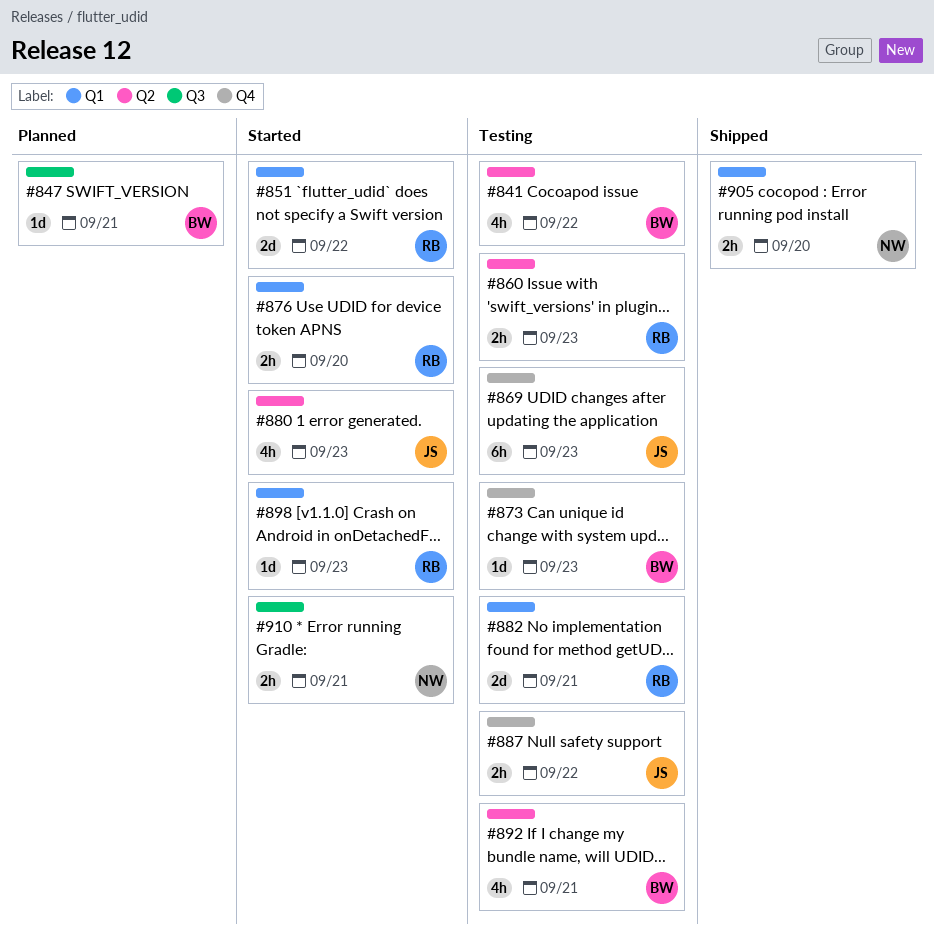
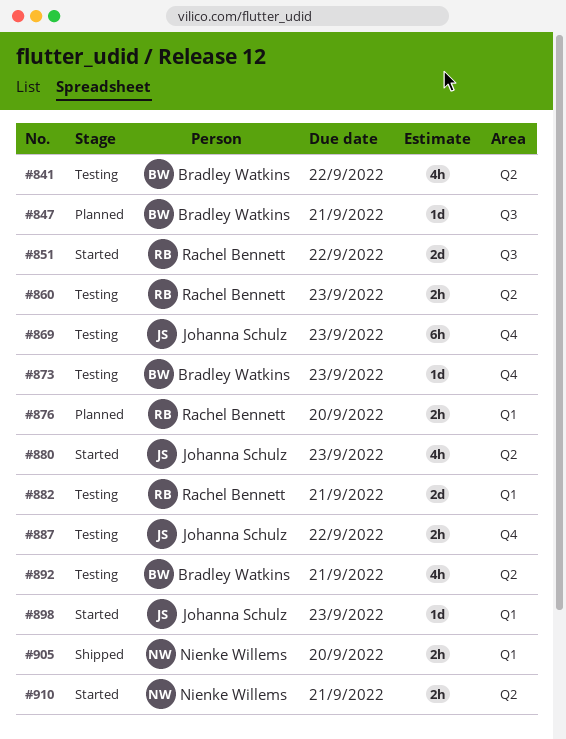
#851, label: Q1 -> Q3
#876, status: Started -> Planned
#898, owner: Rachel Bennett -> Johanna Schulz
#910, label: Q3 -> Q2

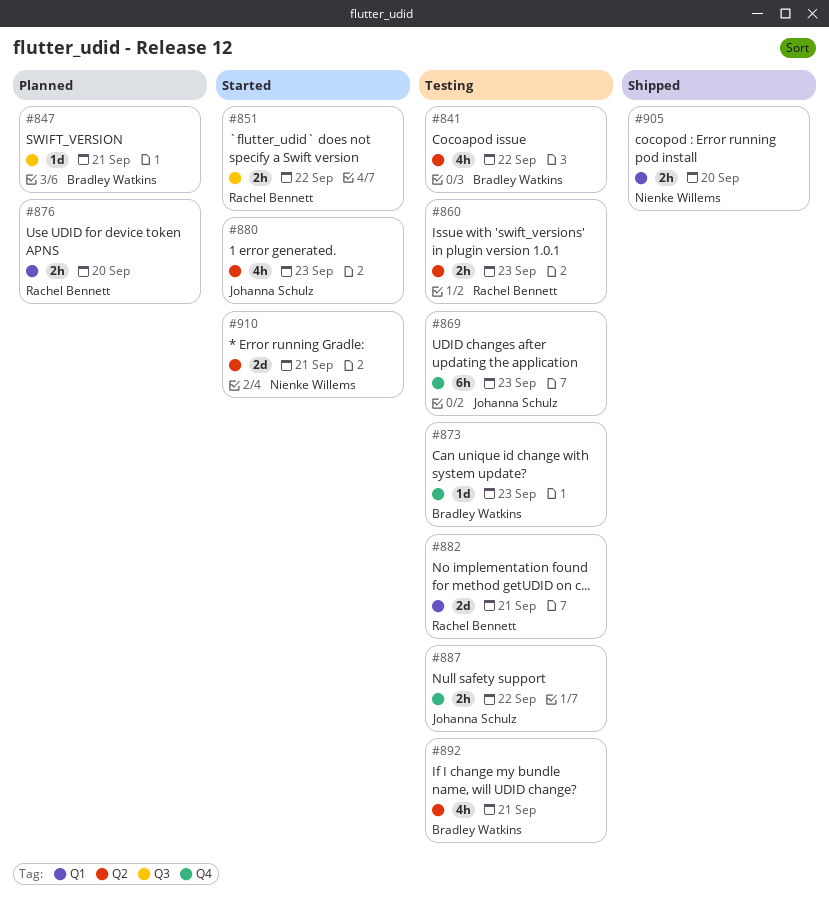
#851, estimate: 2d -> 2h
#898: present -> none
#910, estimate: 2h -> 2d

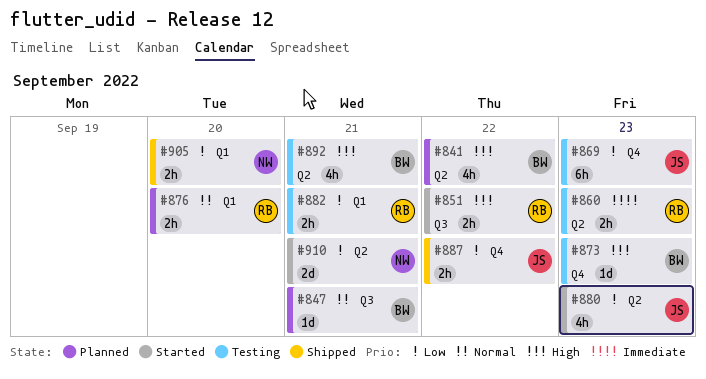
#841, status: Testing -> Planned
#882, estimate: 2d -> 2h
#887, status: Testing -> Shipped

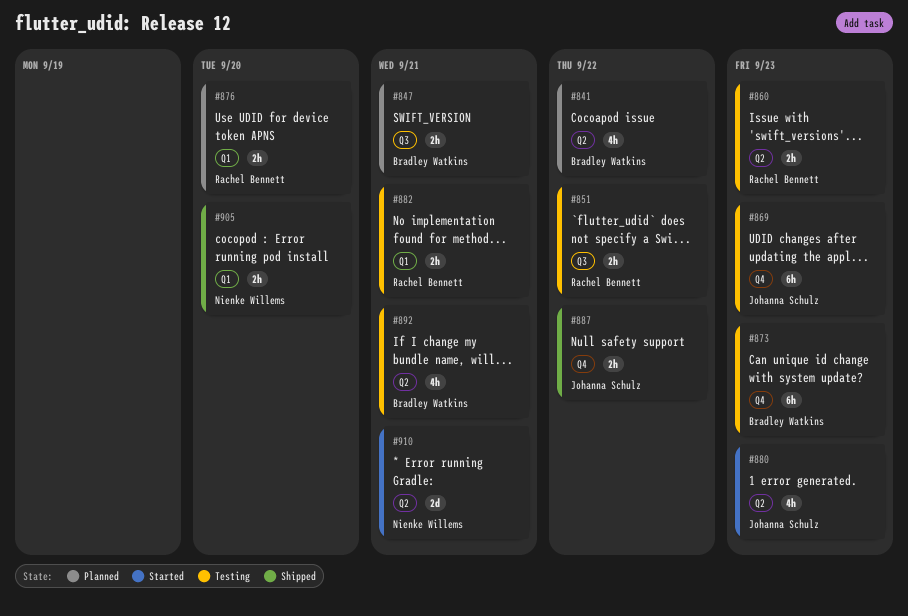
#847, estimate: 1d -> 2h
#851, status: Started -> Testing
#873, estimate: 1d -> 6h

